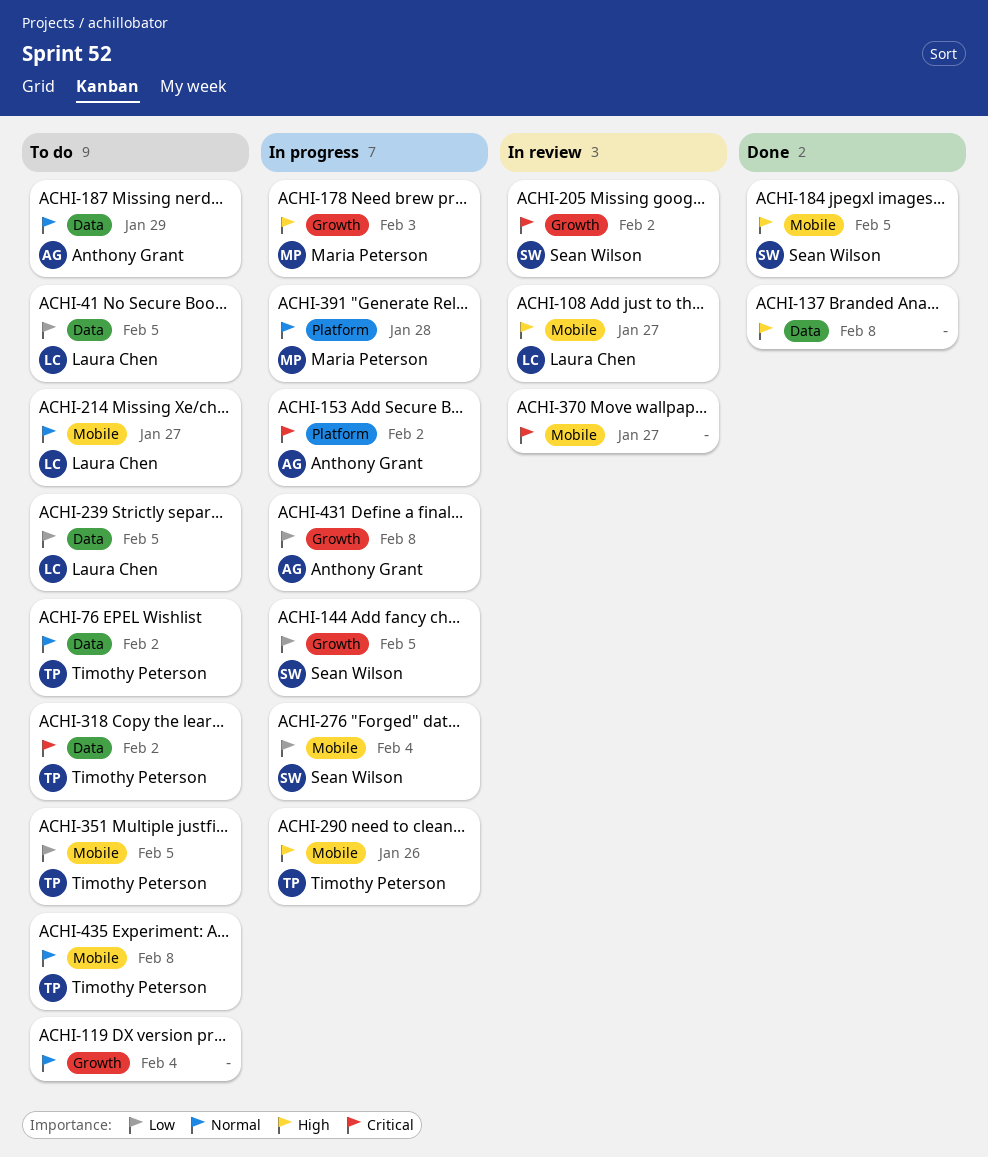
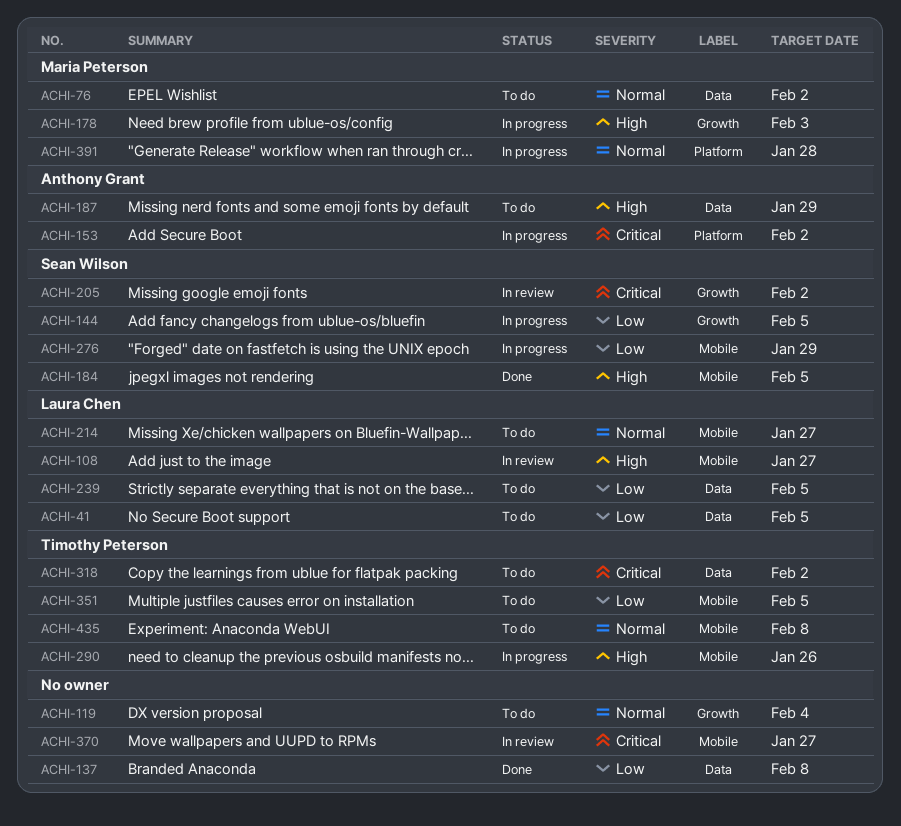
ACHI-76, owner: Timothy Peterson -> Maria Peterson
ACHI-137, priority: High -> Low
ACHI-187, priority: Normal -> High
ACHI-276, due: Feb 4 -> Jan 29
ACHI-431: present -> none

